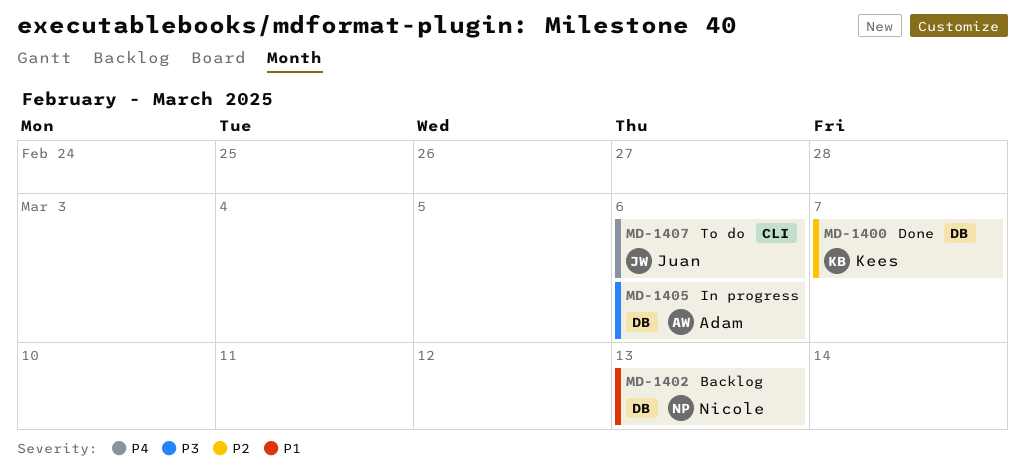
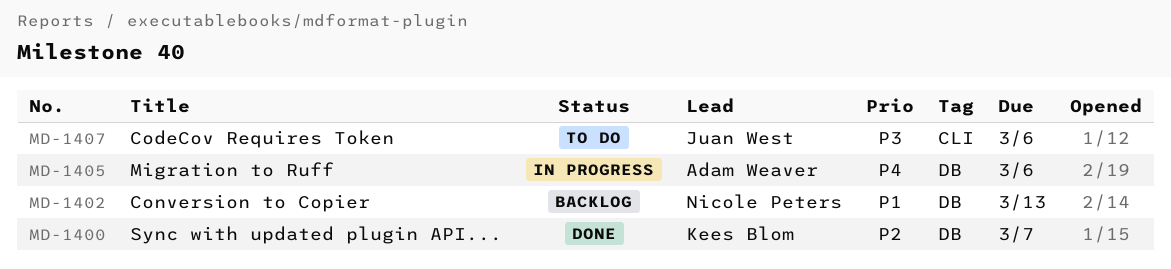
MD-1405, priority: P3 -> P4
MD-1407, priority: P4 -> P3

